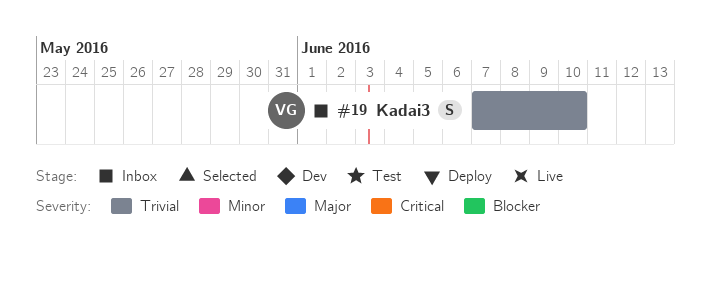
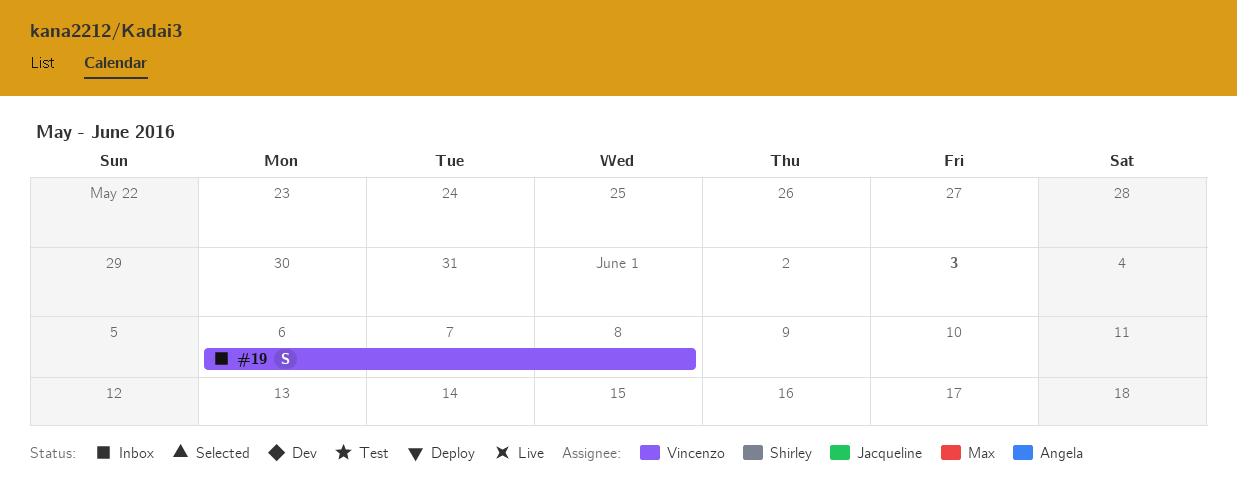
#19, start: Jun 7 -> Jun 6
#19, due: Jun 10 -> Jun 8

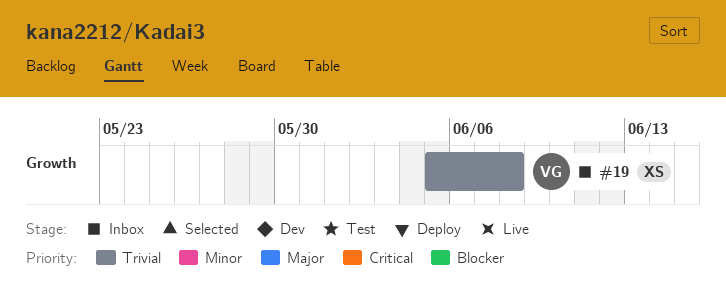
#19, estimate: S -> XS
#19, start: Jun 6 -> Jun 5

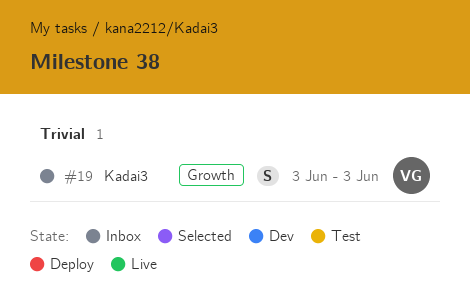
#19, estimate: XS -> S
#19, start: Jun 5 -> Jun 3
#19, due: Jun 8 -> Jun 3

